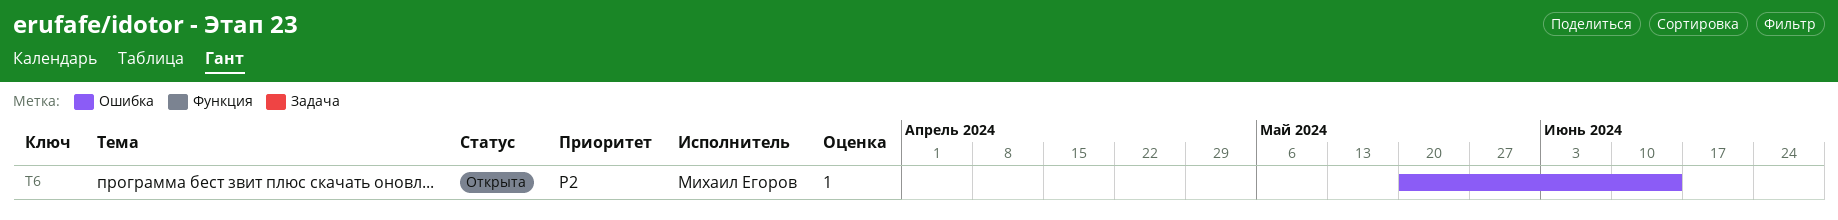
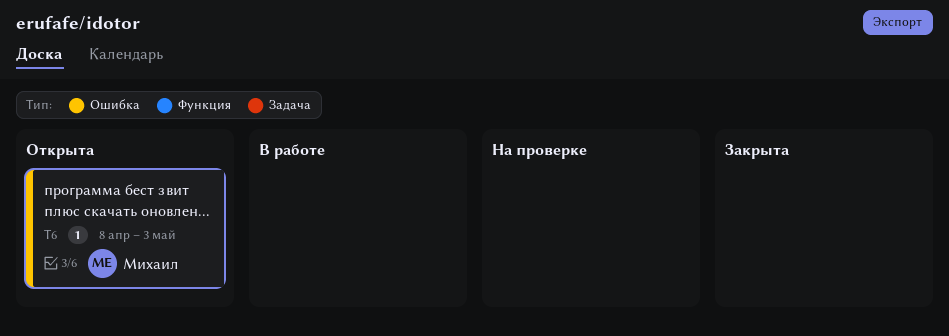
T6, start: May 20 -> Apr 8
T6, due: Jun 14 -> May 3

